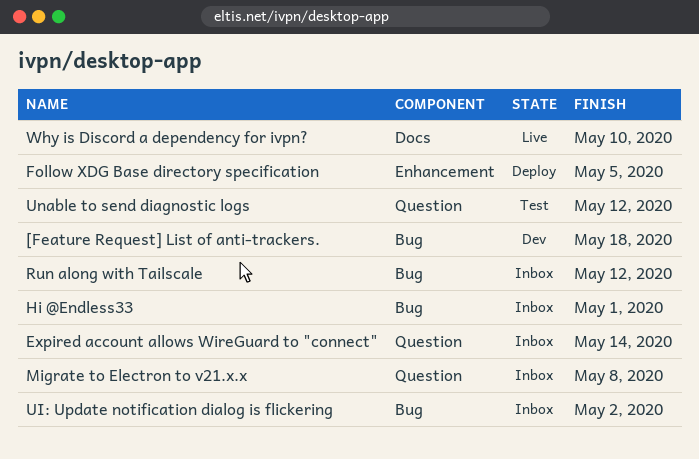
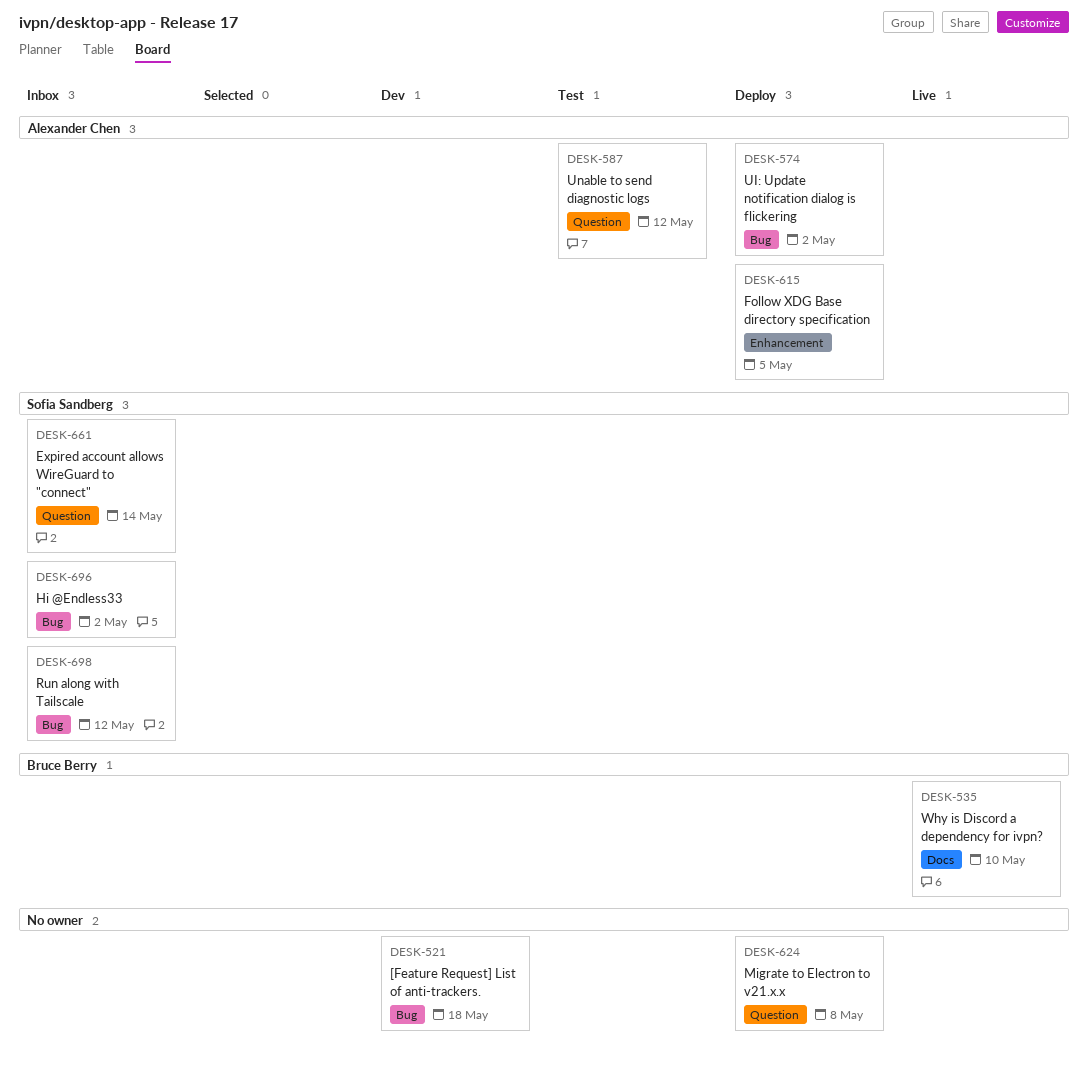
Hi @Endless33, due: May 1 -> May 2
Migrate to Electron to v21.x.x, status: Inbox -> Deploy
UI: Update notification dialog is flickering, status: Inbox -> Deploy

